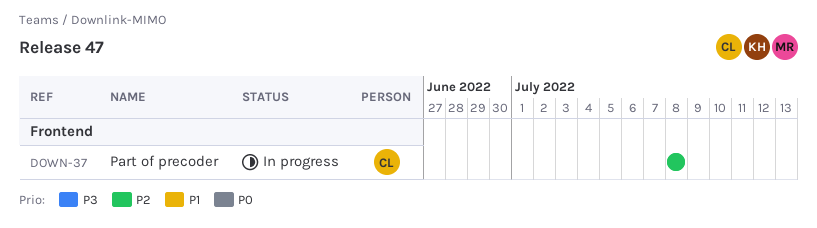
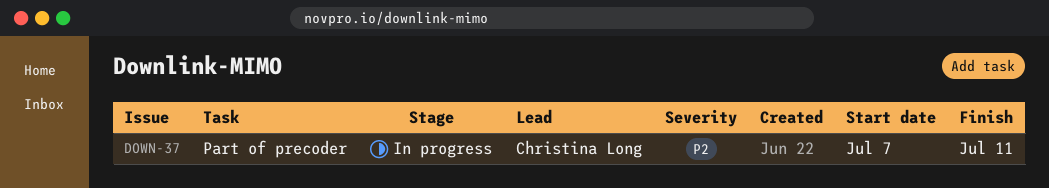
DOWN-37, start: Jul 8 -> Jul 7
DOWN-37, due: Jul 8 -> Jul 11

